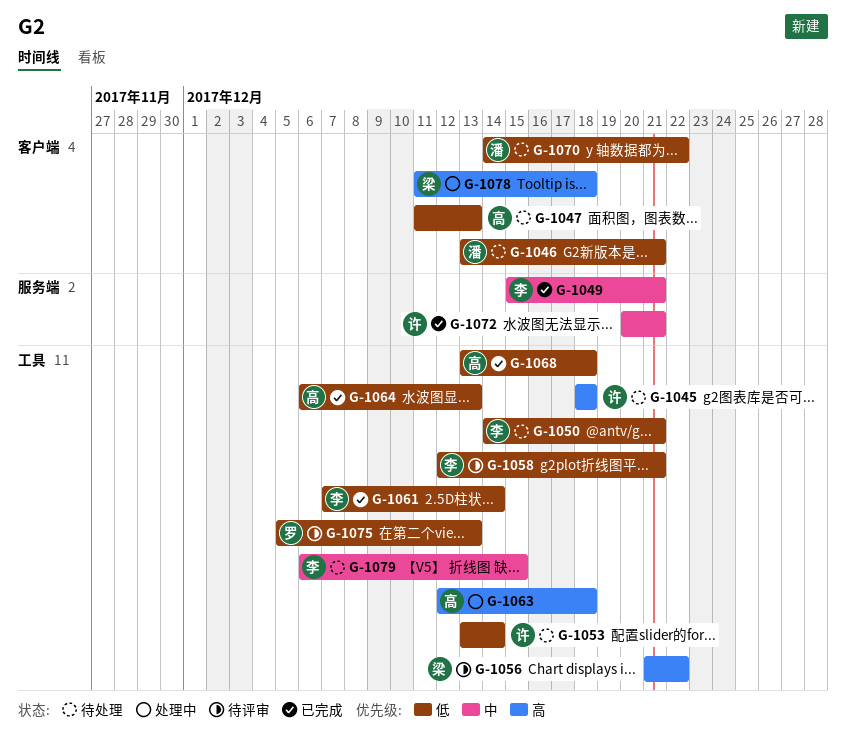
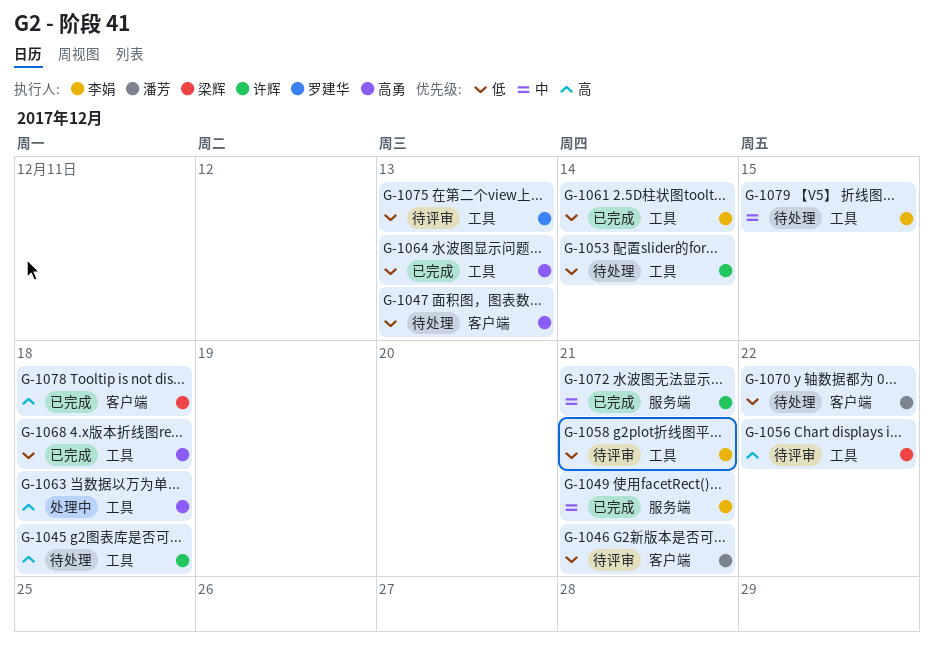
G-1046, status: 待处理 -> 待评审
G-1050: present -> none
G-1078, status: 处理中 -> 已完成

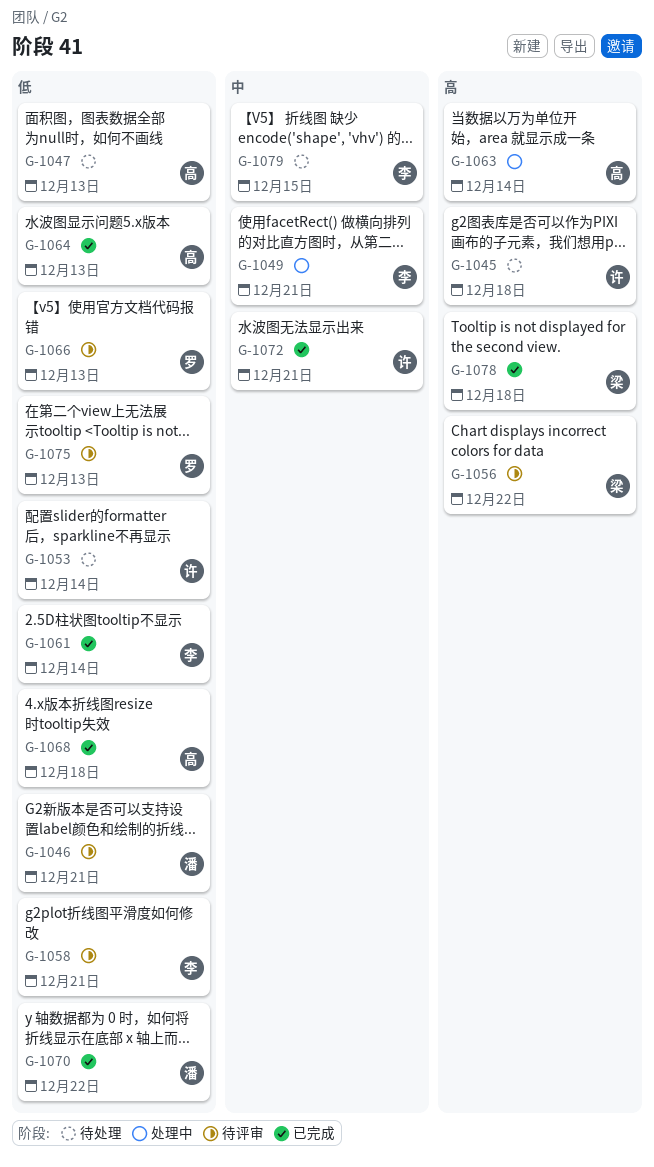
G-1049, status: 已完成 -> 处理中
G-1063, due: Dec 18 -> Dec 14
G-1066: none -> present
G-1070, status: 待处理 -> 已完成

